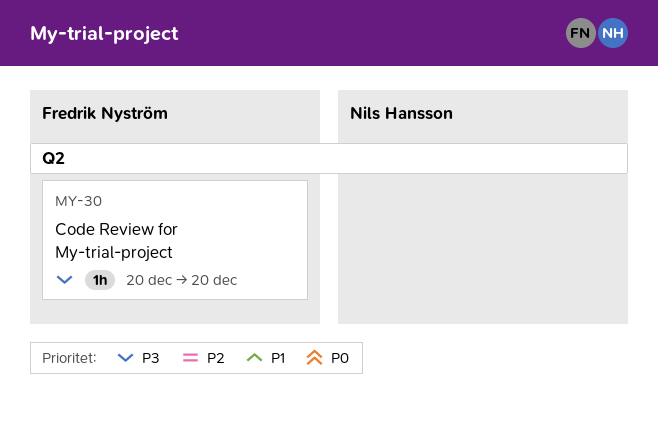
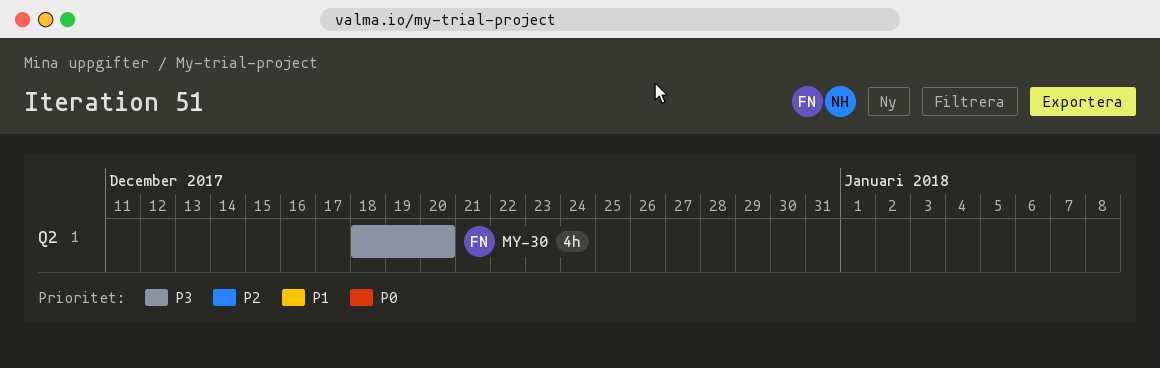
MY-30, estimate: 1h -> 4h
MY-30, start: Dec 20 -> Dec 18

